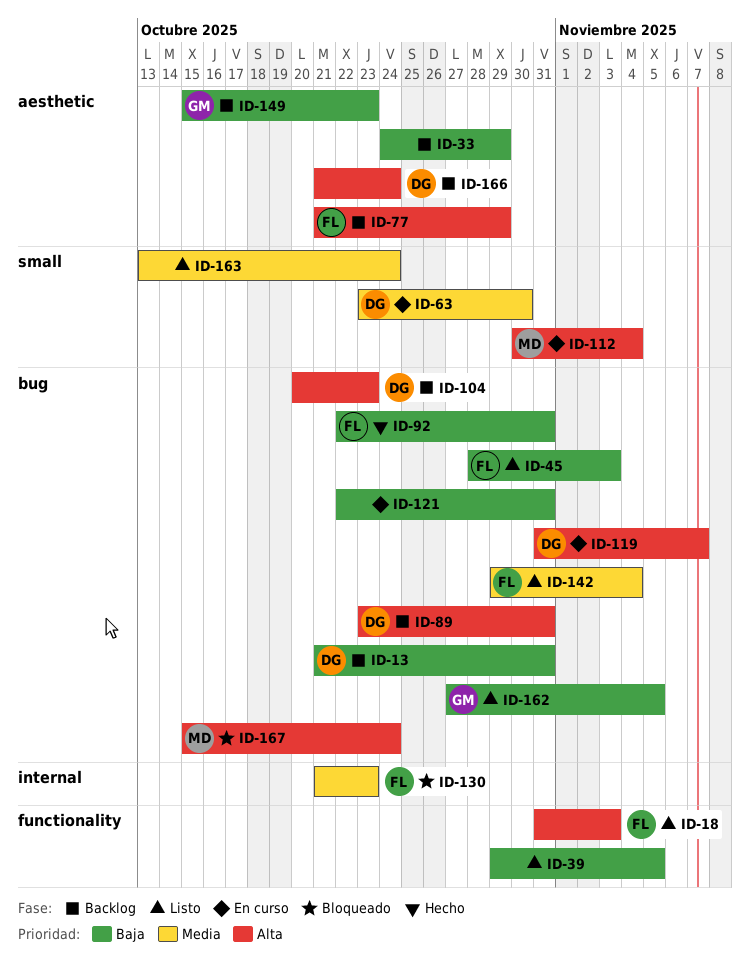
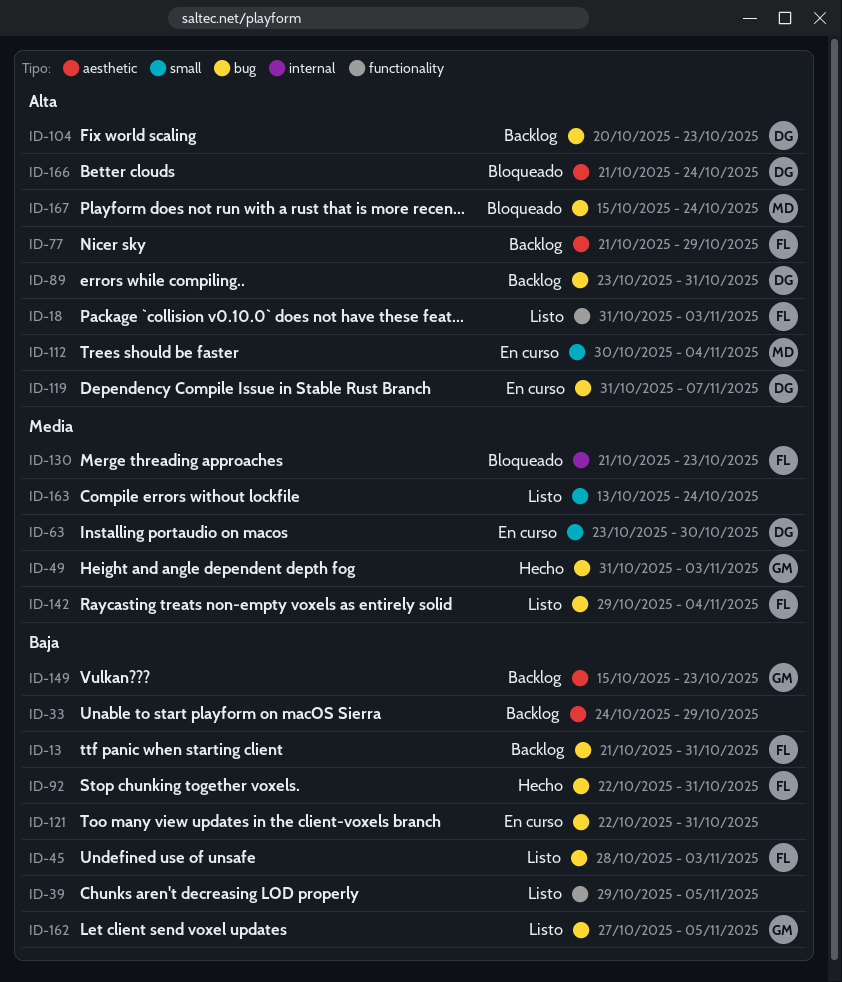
ID-13, owner: DG -> FL
ID-49: none -> present
ID-166, status: Backlog -> Bloqueado

